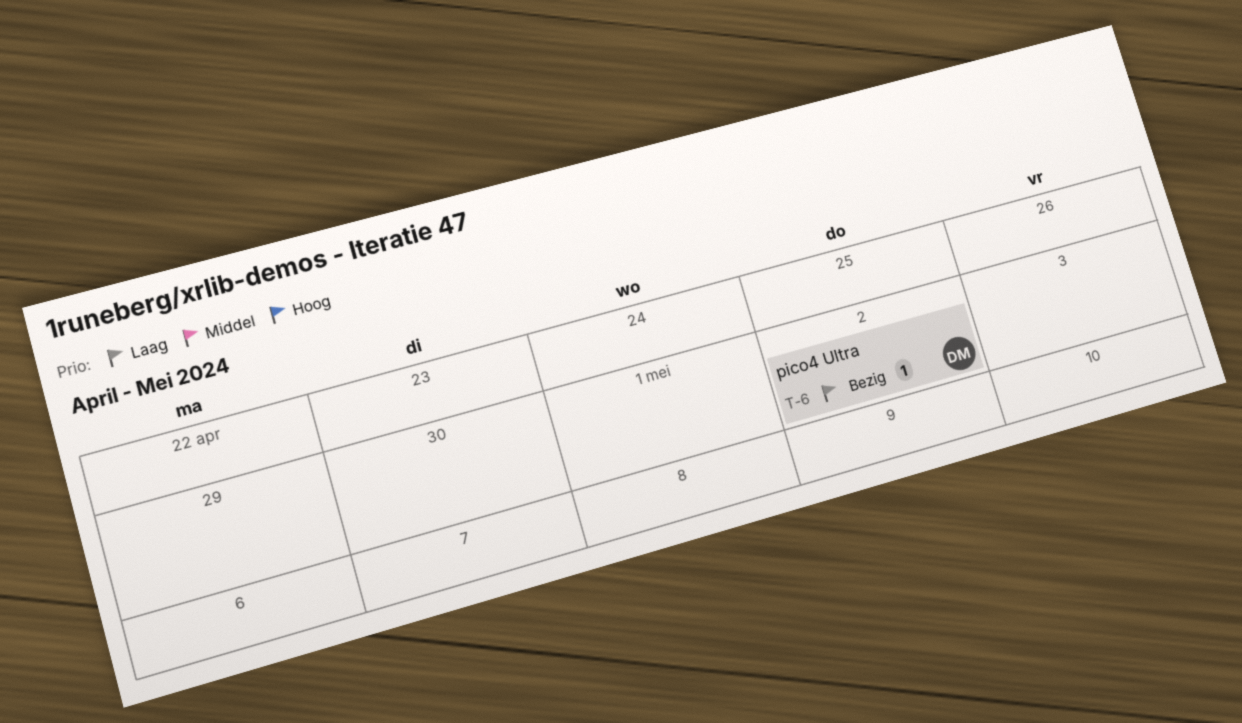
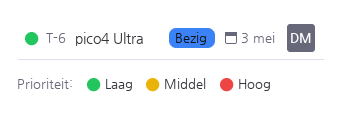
T-6, due: May 2 -> May 3

